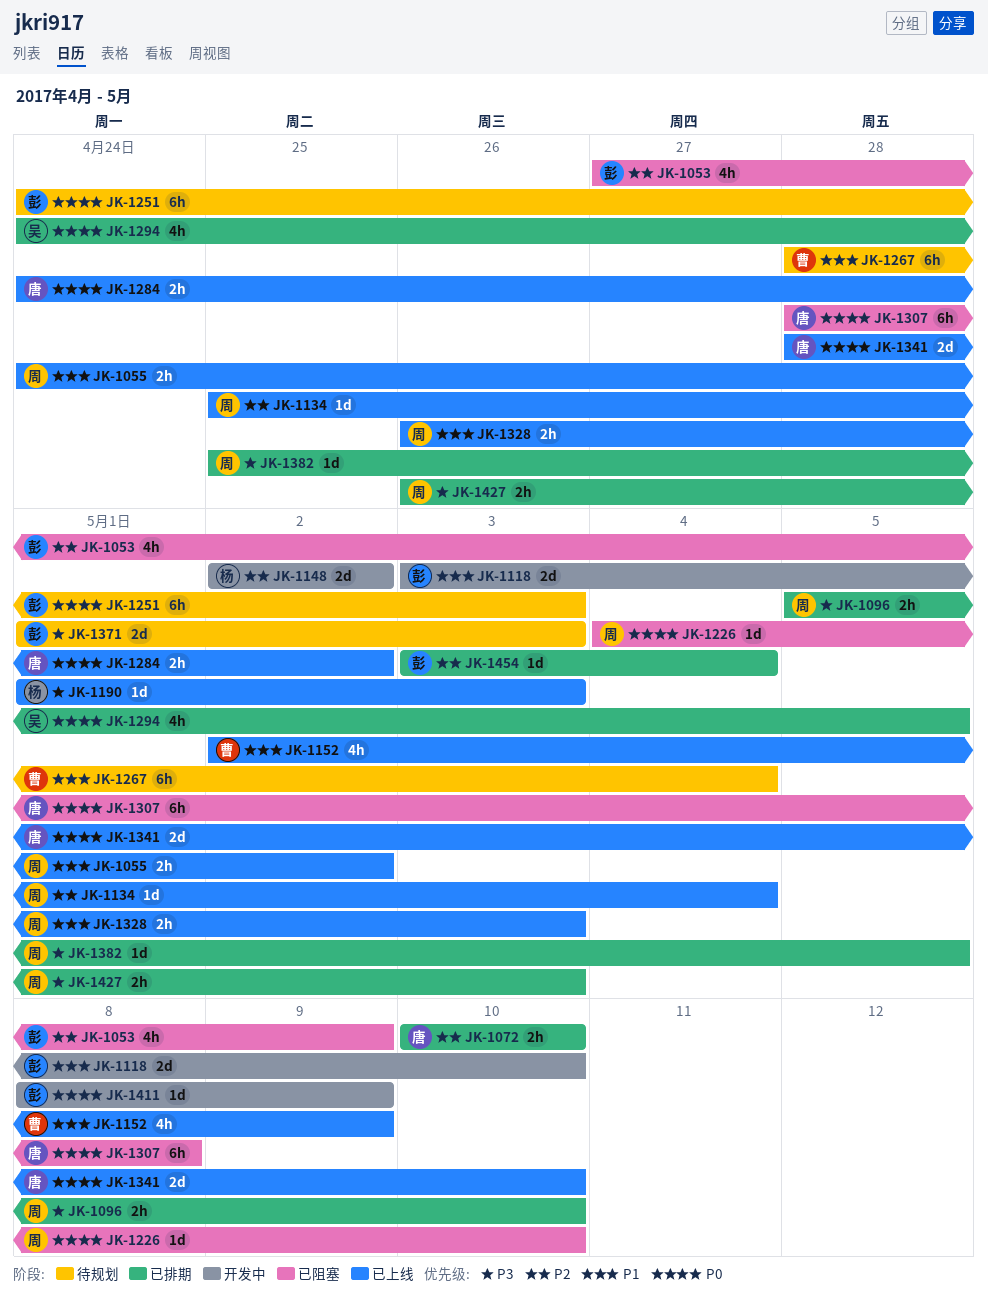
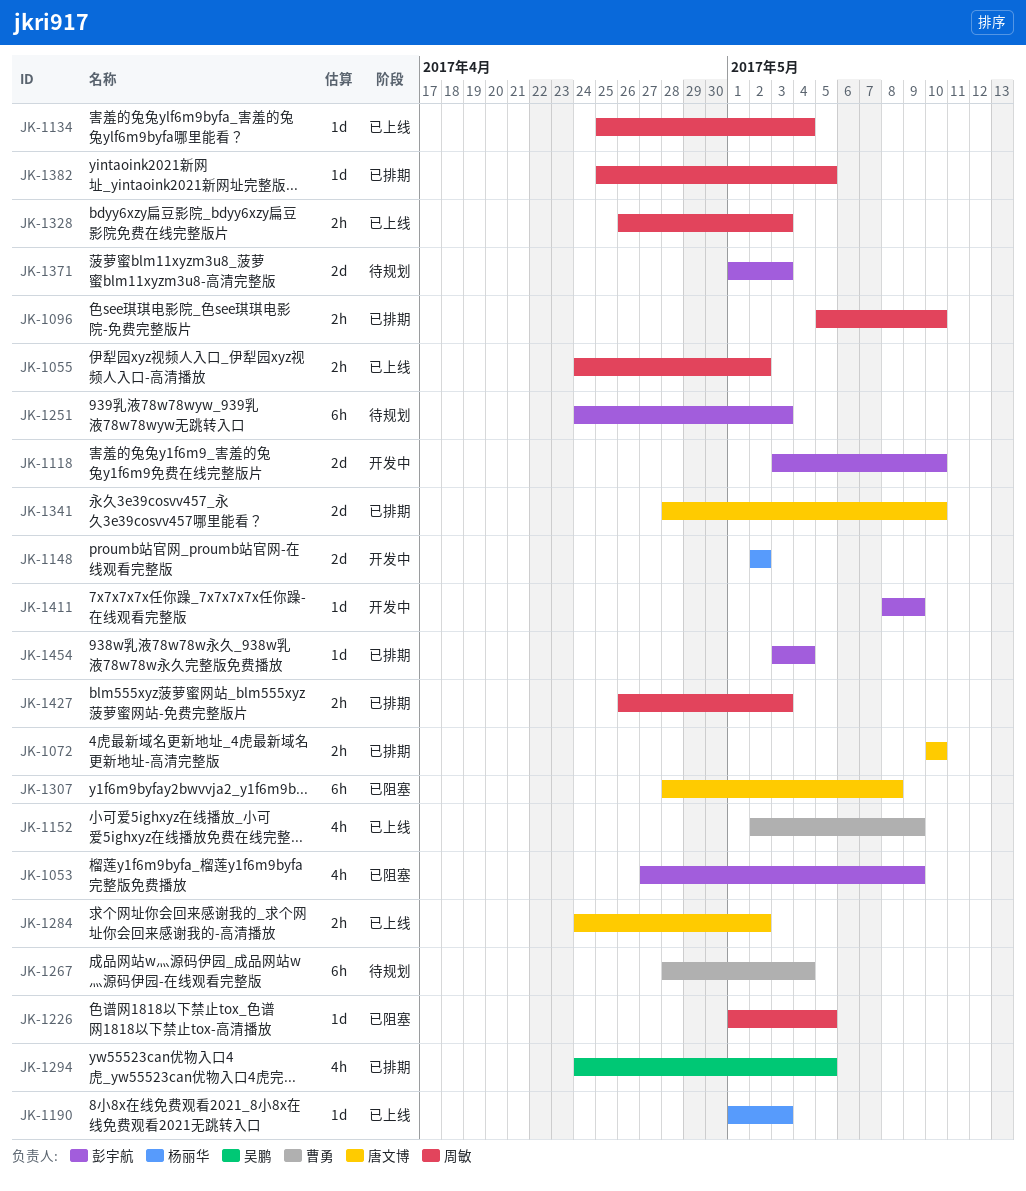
JK-1226, start: May 4 -> May 1
JK-1226, due: May 10 -> May 5
JK-1341, status: 已上线 -> 已排期

